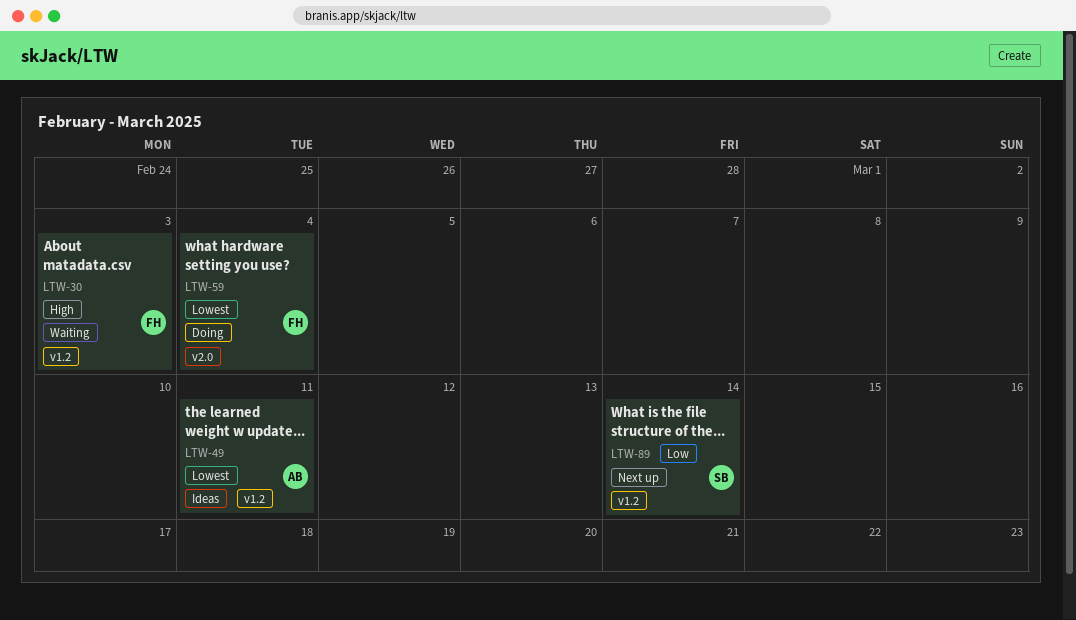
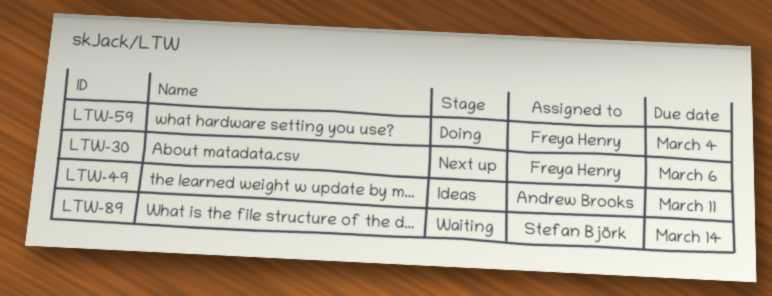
LTW-30, status: Waiting -> Next up
LTW-30, due: Mar 3 -> Mar 6
LTW-89, status: Next up -> Waiting

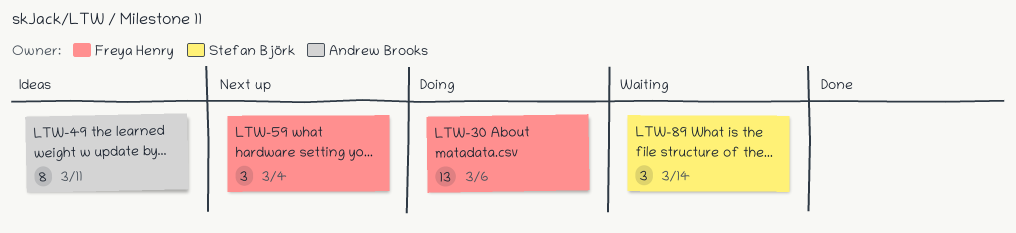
LTW-30, status: Next up -> Doing
LTW-59, status: Doing -> Next up

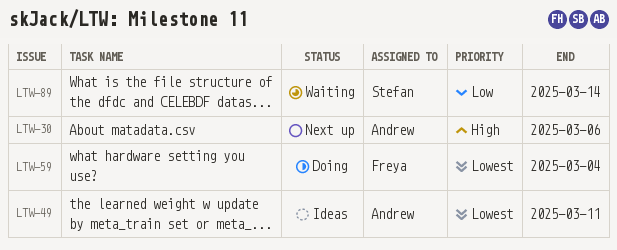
LTW-30, status: Doing -> Next up
LTW-30, owner: Freya Henry -> Andrew Brooks
LTW-59, status: Next up -> Doing

